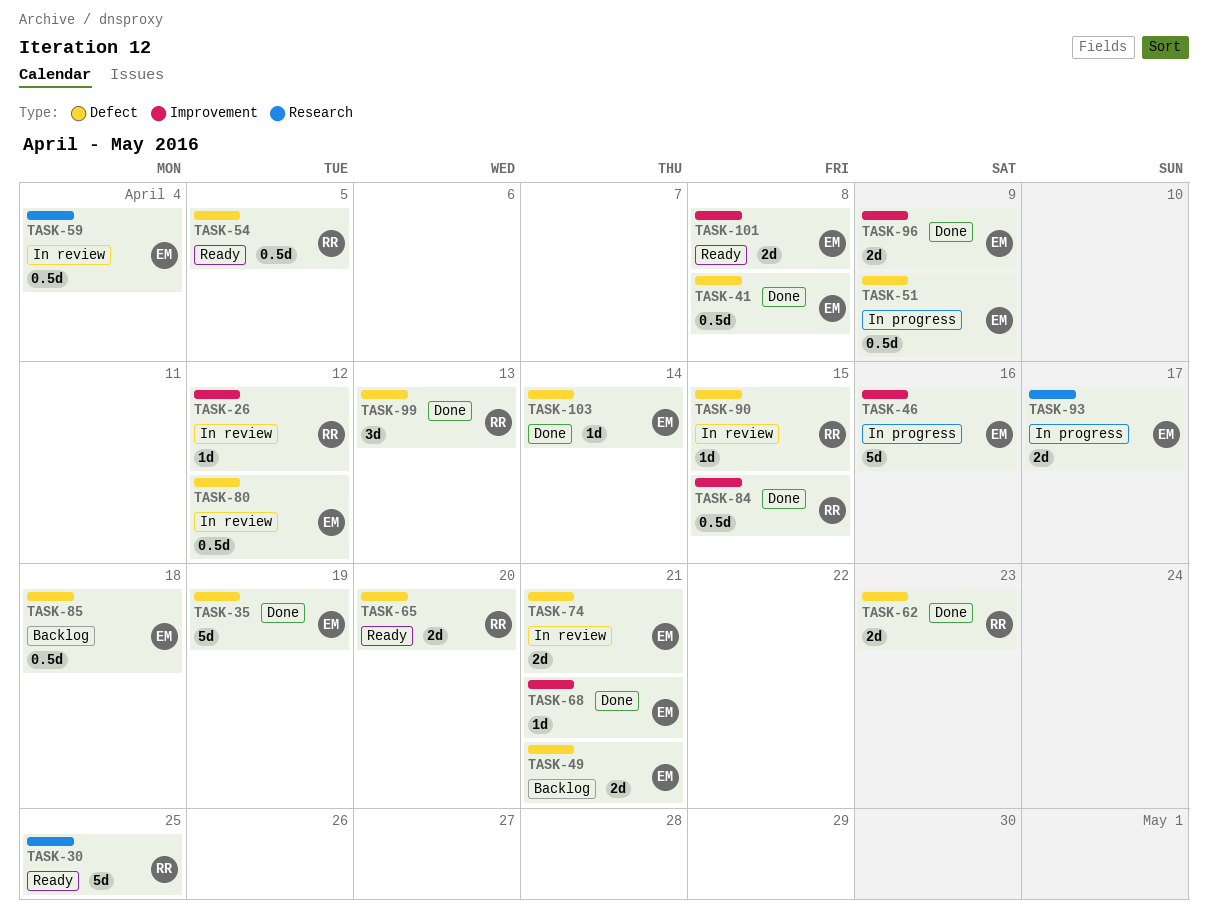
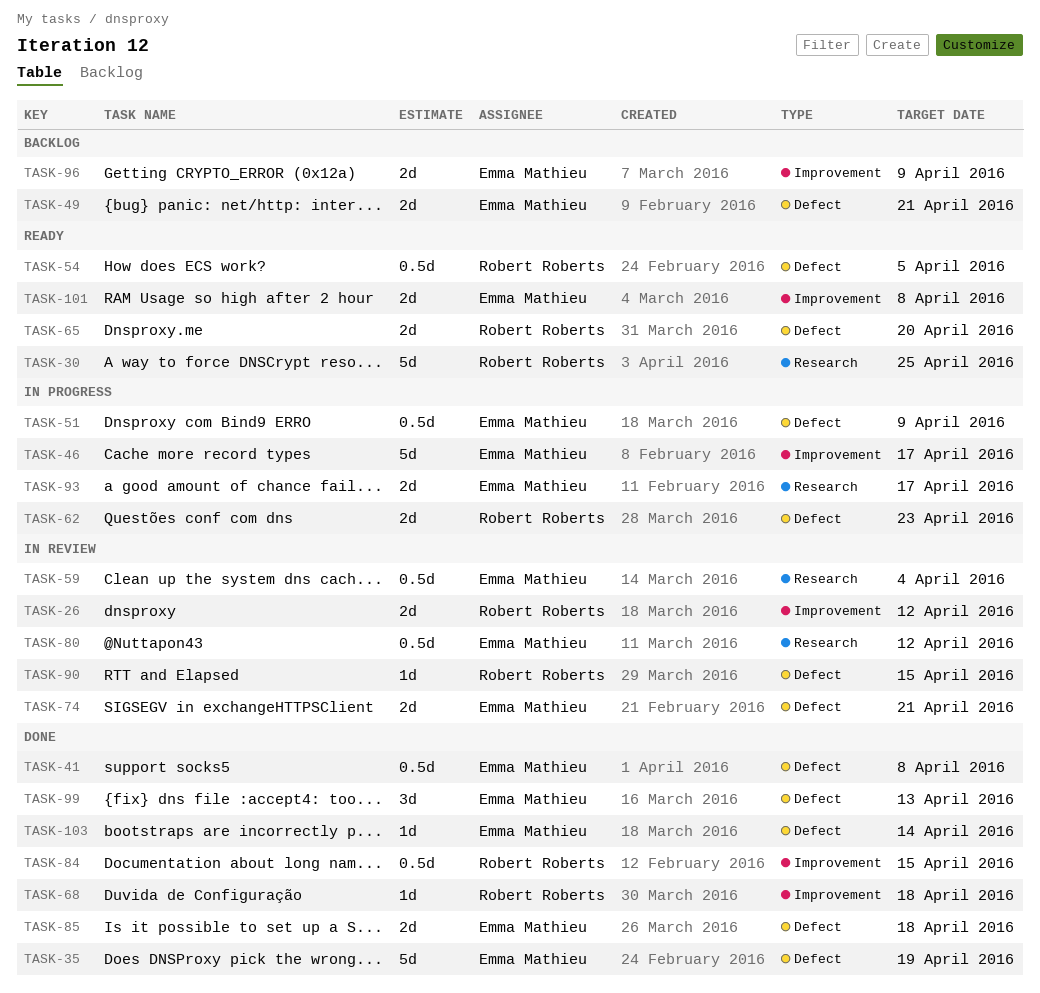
TASK-26, estimate: 1d -> 2d
TASK-46, due: Apr 16 -> Apr 17
TASK-62, status: Done -> In progress
TASK-68, owner: Emma Mathieu -> Robert Roberts
TASK-68, due: Apr 21 -> Apr 18
TASK-80, label: Defect -> Research
TASK-85, status: Backlog -> Done
TASK-85, estimate: 0.5d -> 2d
TASK-96, status: Done -> Backlog
TASK-99, owner: Robert Roberts -> Emma Mathieu

